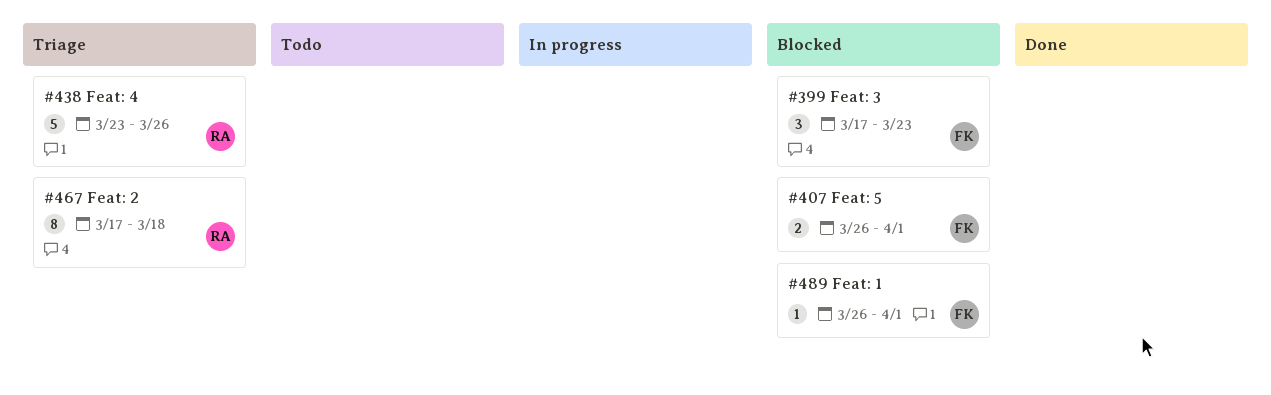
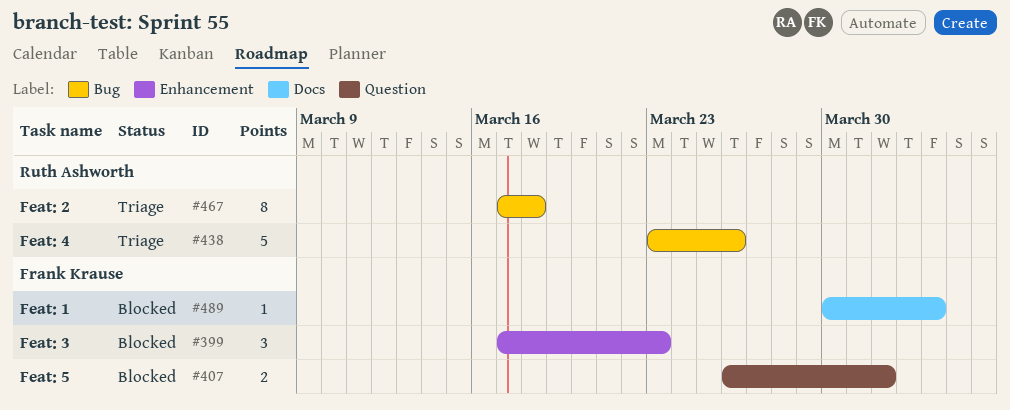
#489, start: Mar 26 -> Mar 30
#489, due: Apr 1 -> Apr 3

